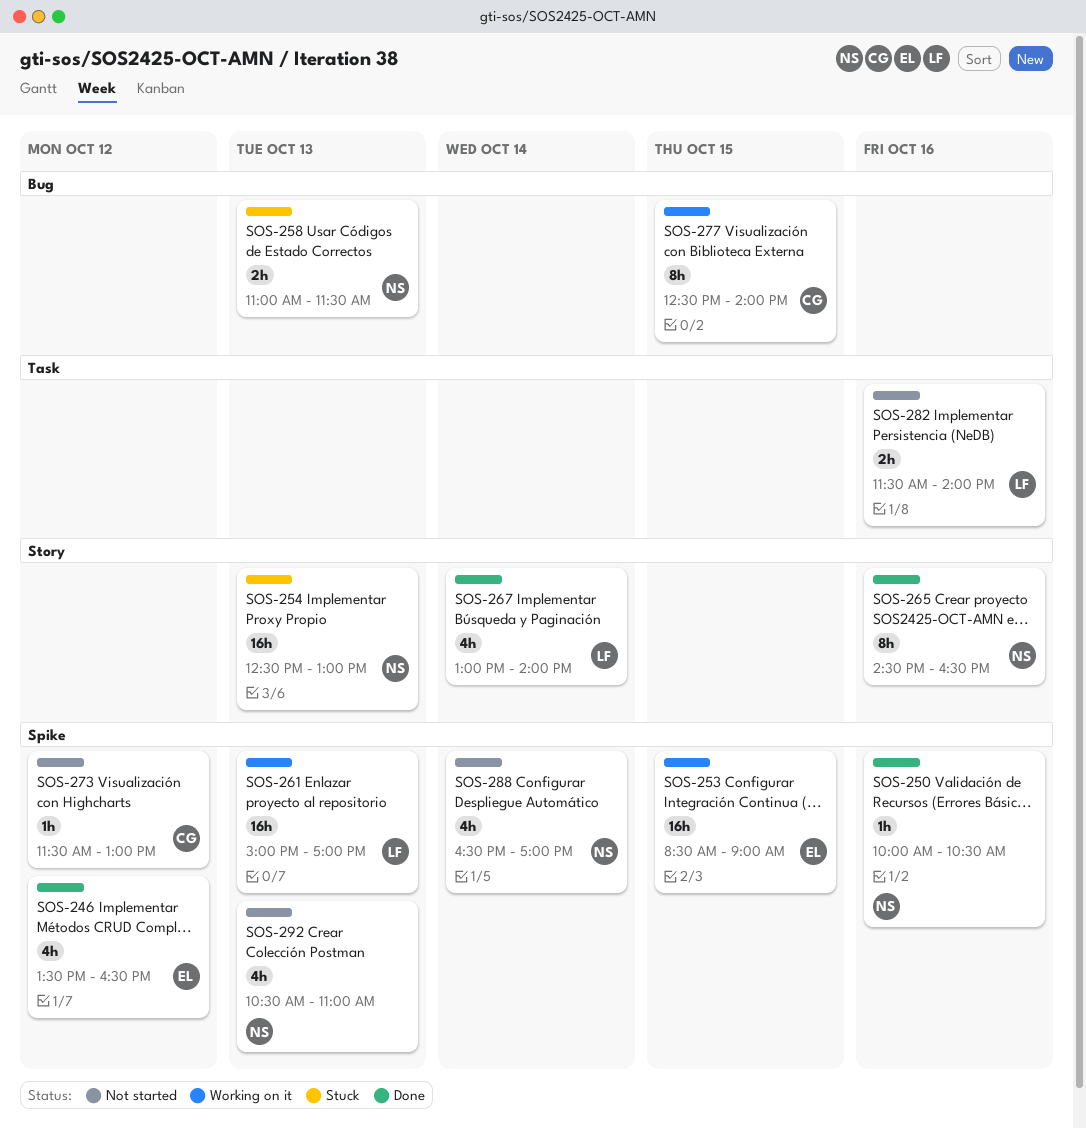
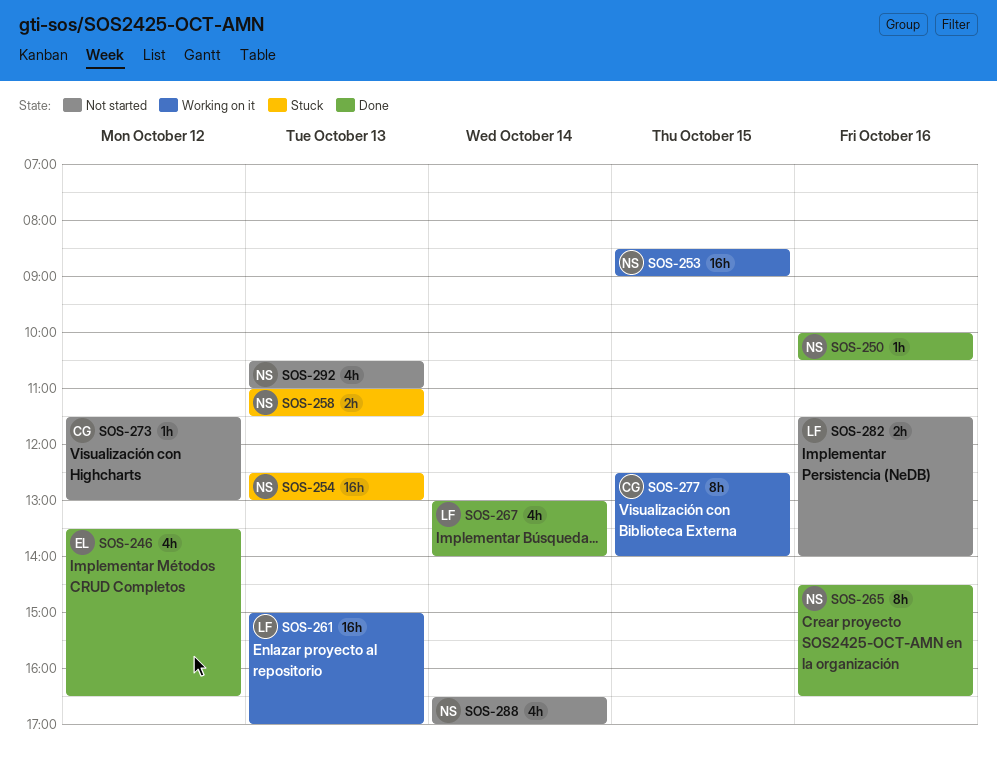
SOS-253, owner: EL -> NS

